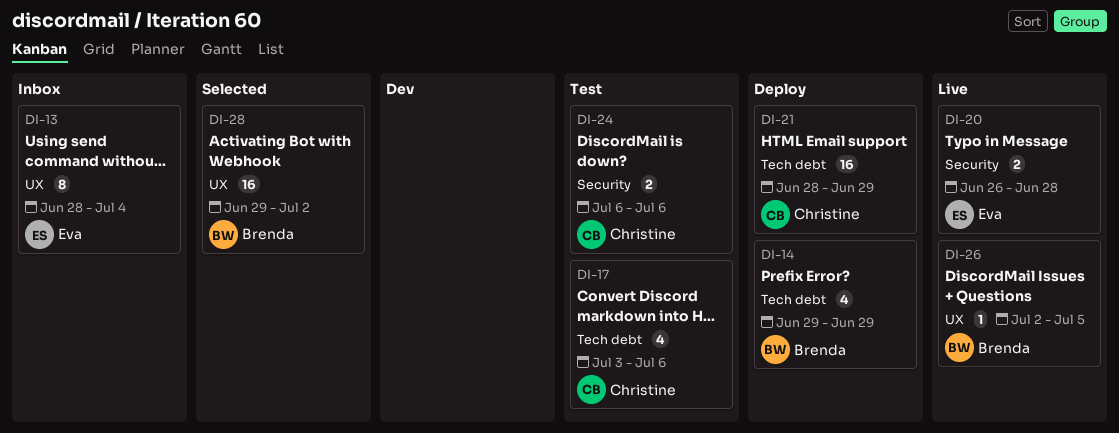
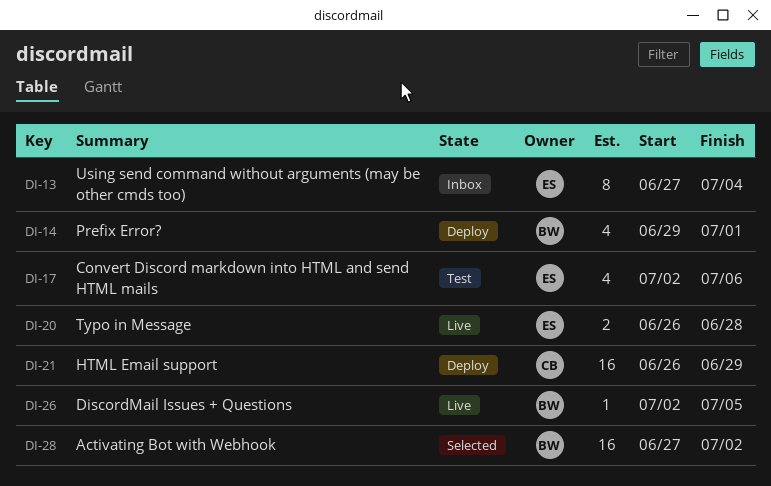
DI-13, start: Jun 28 -> Jun 27
DI-14, due: Jun 29 -> Jul 1
DI-17, owner: Christine -> Eva
DI-17, start: Jul 3 -> Jul 2
DI-21, start: Jun 28 -> Jun 26
DI-24: present -> none
DI-28, start: Jun 29 -> Jun 27

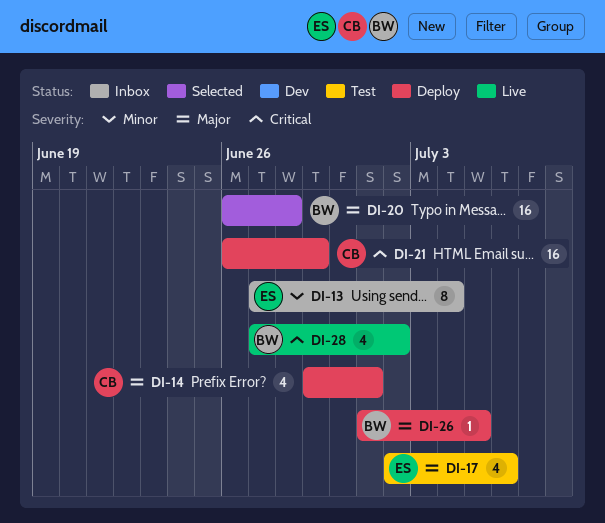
DI-14, owner: BW -> CB
DI-20, status: Live -> Selected
DI-20, owner: ES -> BW
DI-20, estimate: 2 -> 16
DI-26, status: Live -> Deploy
DI-26, start: Jul 2 -> Jul 1
DI-28, status: Selected -> Live
DI-28, estimate: 16 -> 4

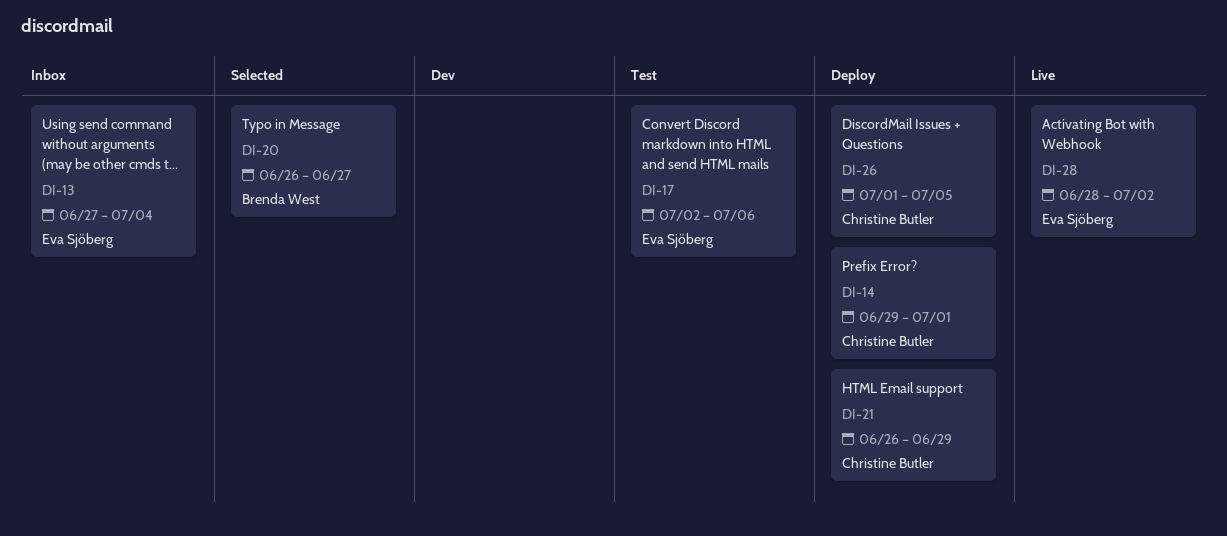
DI-20, due: Jun 28 -> Jun 27
DI-26, owner: Brenda West -> Christine Butler
DI-28, owner: Brenda West -> Eva Sjöberg
DI-28, start: Jun 27 -> Jun 28

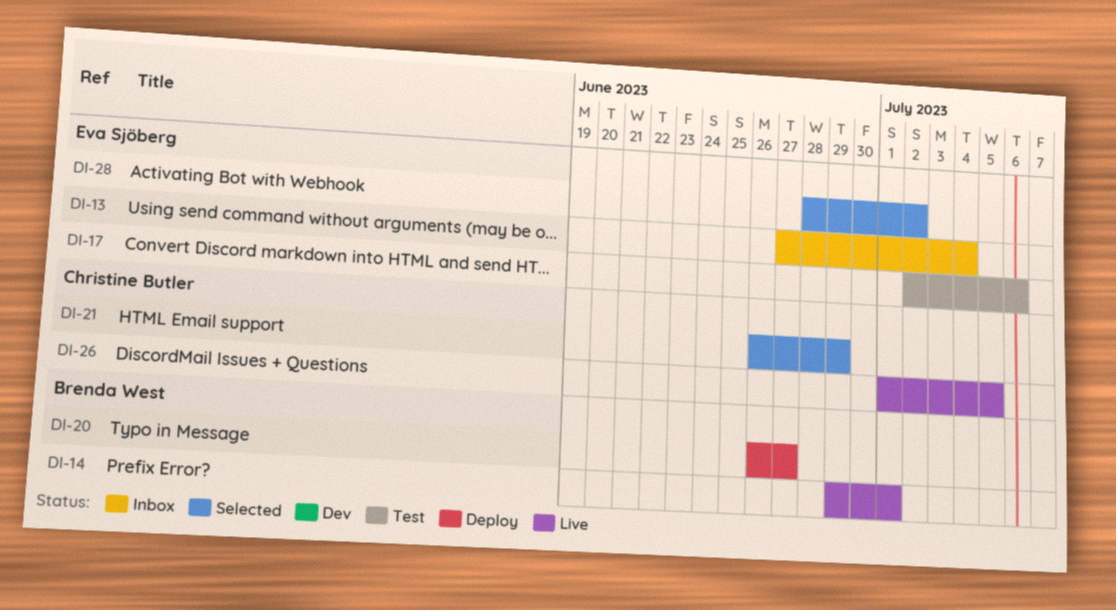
DI-14, status: Deploy -> Live
DI-14, owner: Christine Butler -> Brenda West
DI-20, status: Selected -> Deploy
DI-21, status: Deploy -> Selected
DI-26, status: Deploy -> Live
DI-28, status: Live -> Selected

